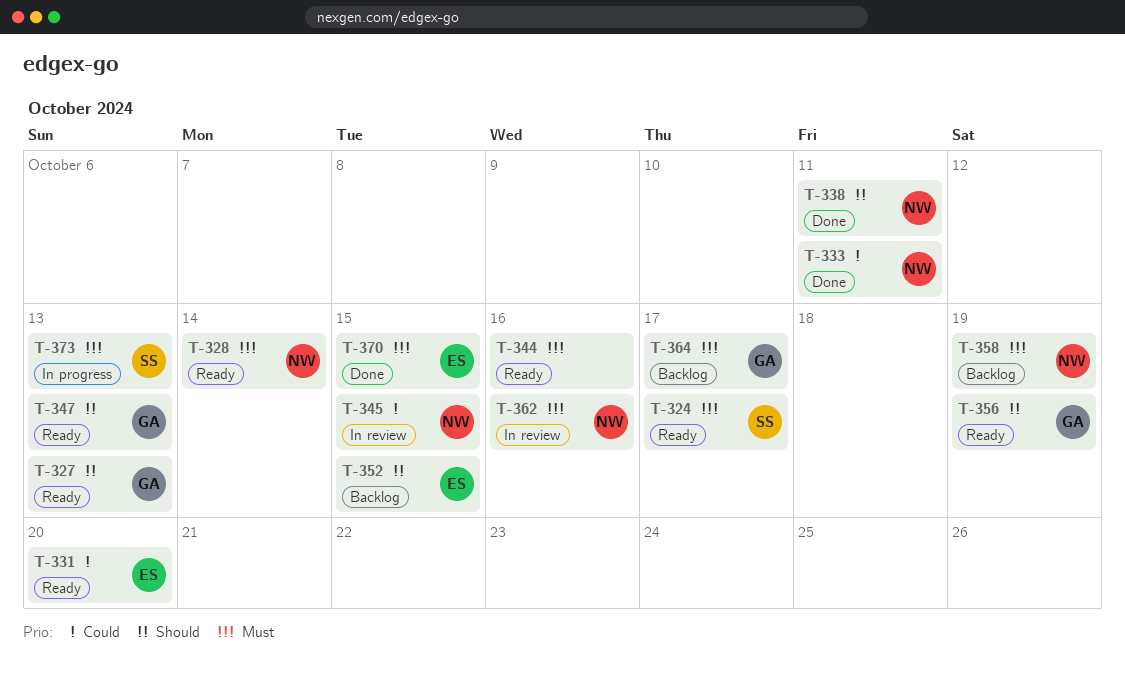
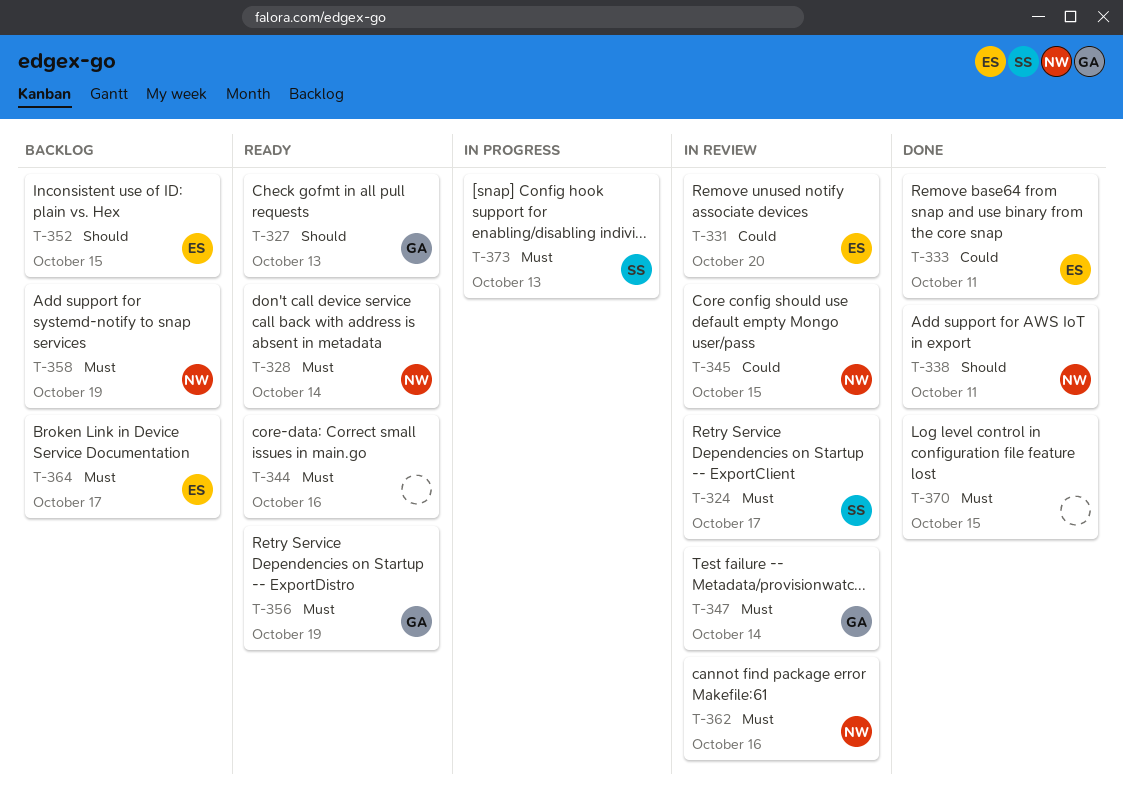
T-324, status: Ready -> In review
T-331, status: Ready -> In review
T-333, owner: NW -> ES
T-347, status: Ready -> In review
T-347, priority: Should -> Must
T-347, due: Oct 13 -> Oct 14
T-356, priority: Should -> Must
T-364, owner: GA -> ES
T-370, owner: ES -> none

